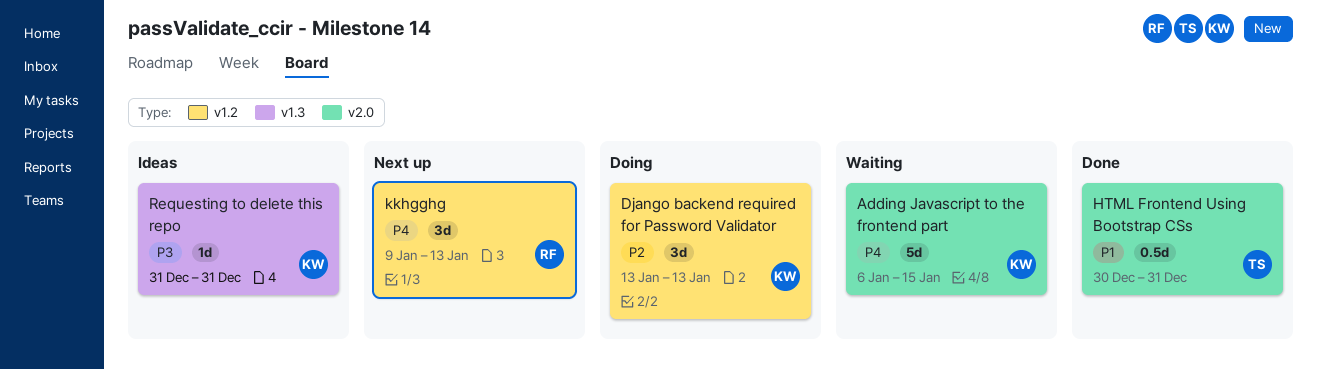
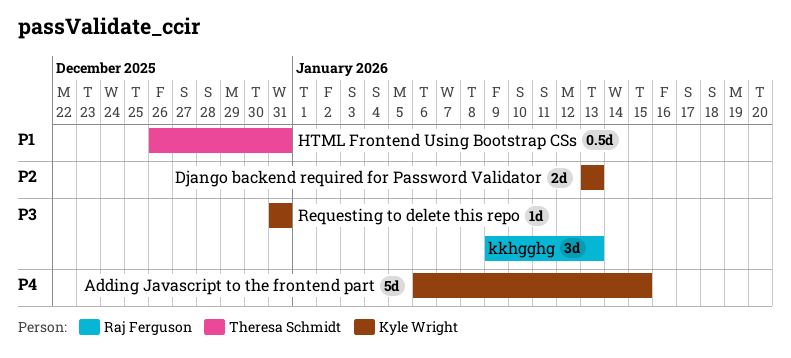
Django backend required for Password Validator, estimate: 3d -> 2d
HTML Frontend Using Bootstrap CSs, start: Dec 30 -> Dec 26
kkhgghg, priority: P4 -> P3

